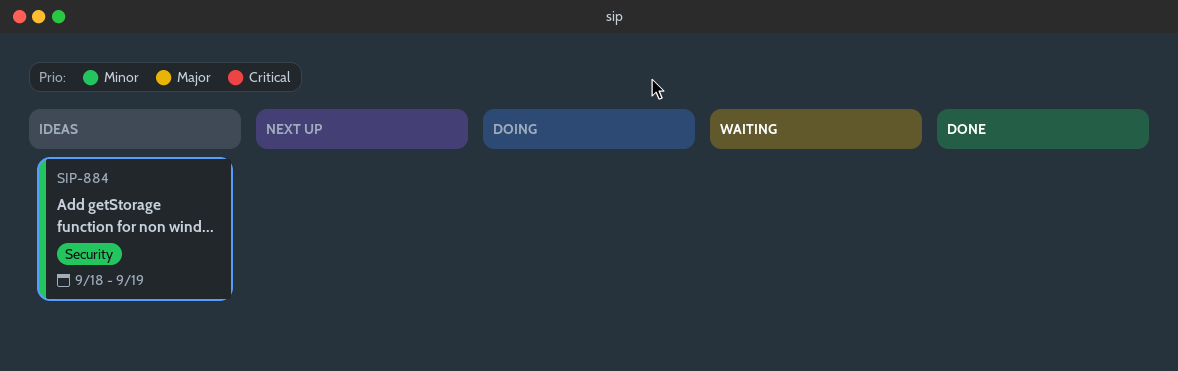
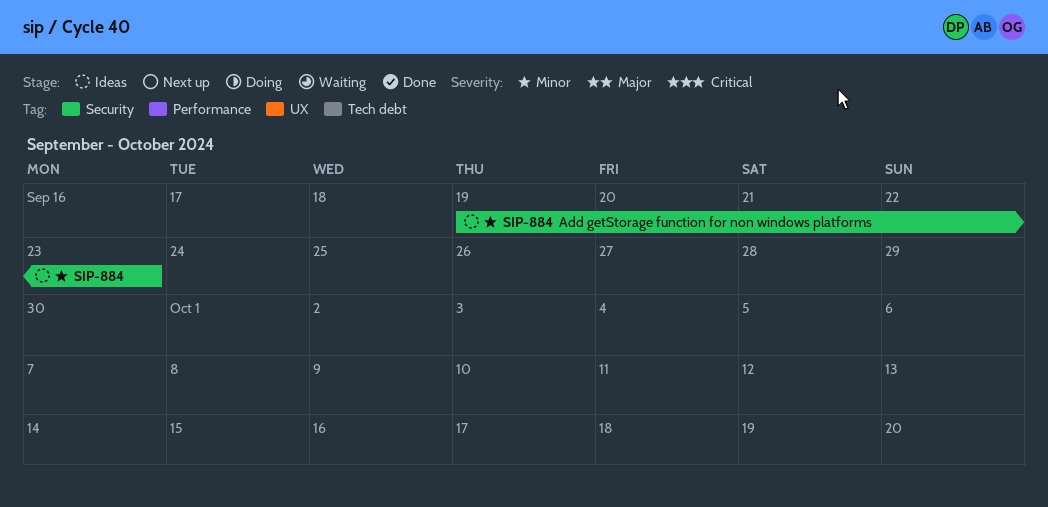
SIP-884, start: Sep 18 -> Sep 19
SIP-884, due: Sep 19 -> Sep 23

